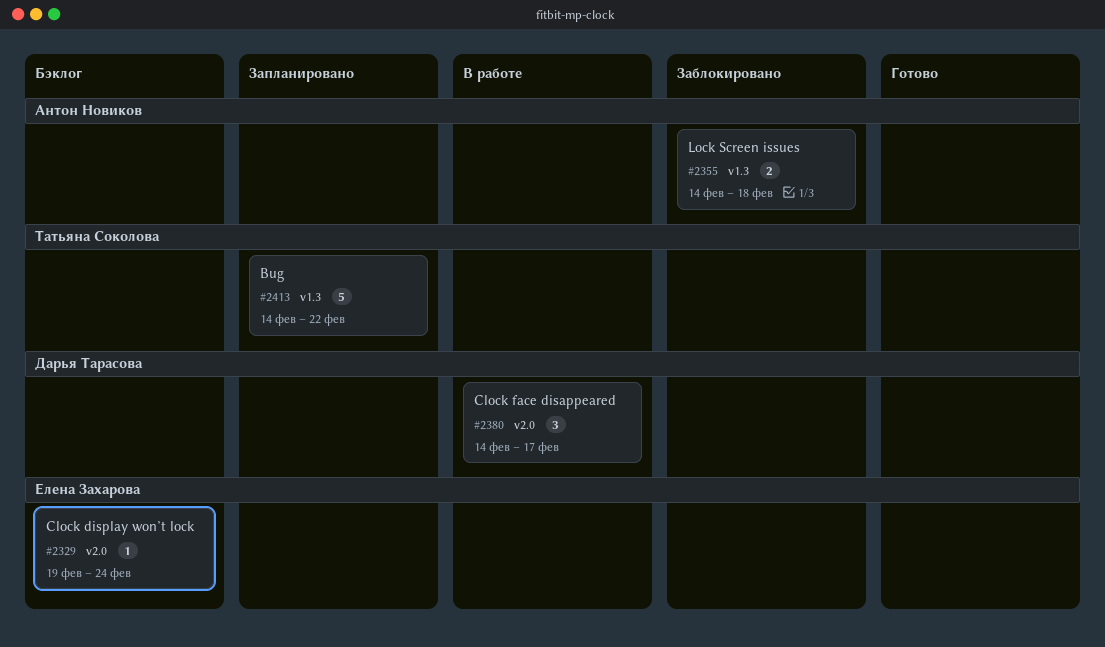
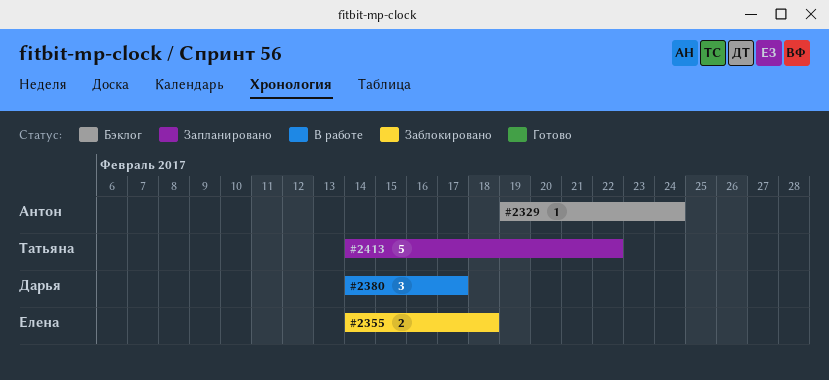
#2329, owner: Елена Захарова -> Антон Новиков
#2355, owner: Антон Новиков -> Елена Захарова

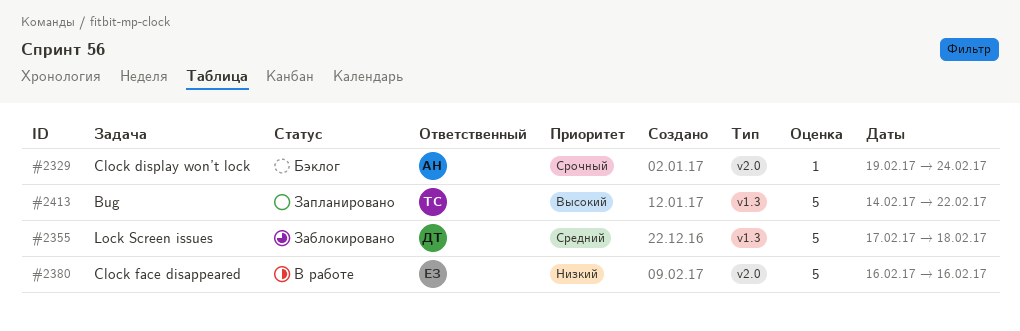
#2355, owner: Елена -> Дарья
#2355, estimate: 2 -> 5
#2355, start: Feb 14 -> Feb 17
#2380, owner: Дарья -> Елена
#2380, estimate: 3 -> 5
#2380, start: Feb 14 -> Feb 16
#2380, due: Feb 17 -> Feb 16

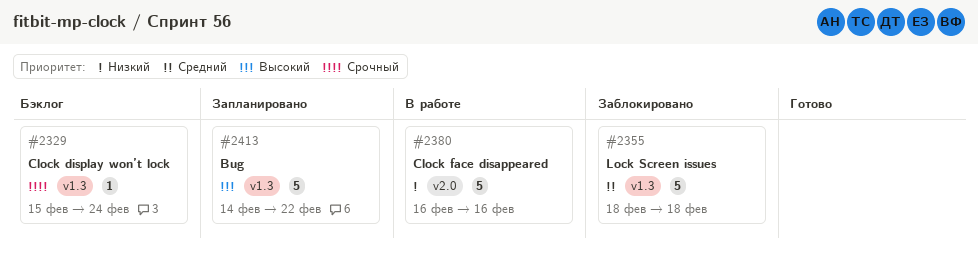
#2329, label: v2.0 -> v1.3
#2329, start: Feb 19 -> Feb 15
#2355, start: Feb 17 -> Feb 18

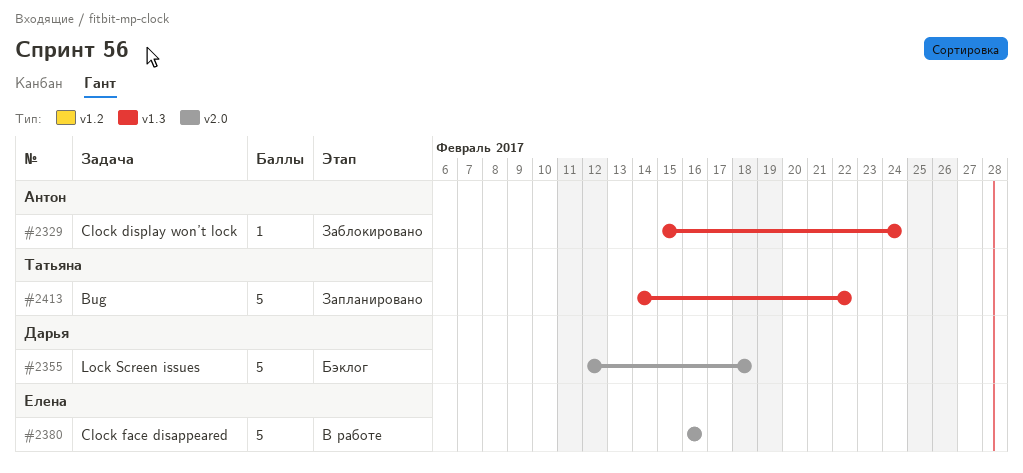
#2329, status: Бэклог -> Заблокировано
#2355, status: Заблокировано -> Бэклог
#2355, label: v1.3 -> v2.0
#2355, start: Feb 18 -> Feb 12

